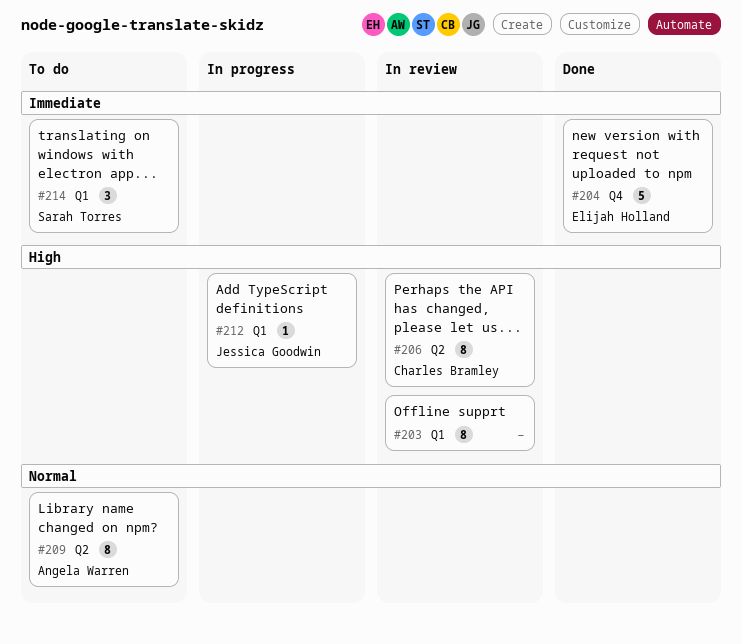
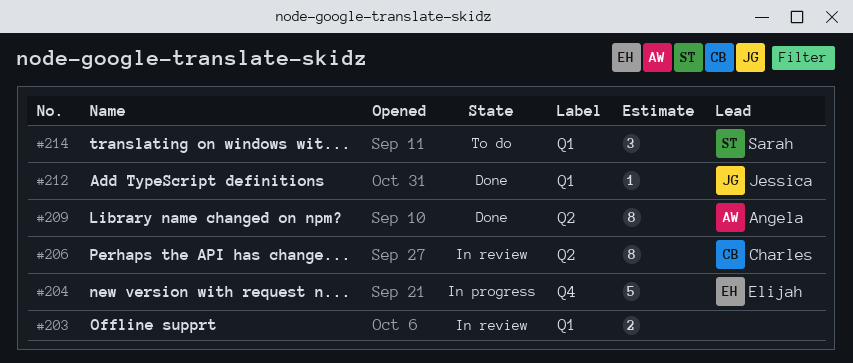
#203, estimate: 8 -> 2
#204, status: Done -> In progress
#209, status: To do -> Done
#212, status: In progress -> Done

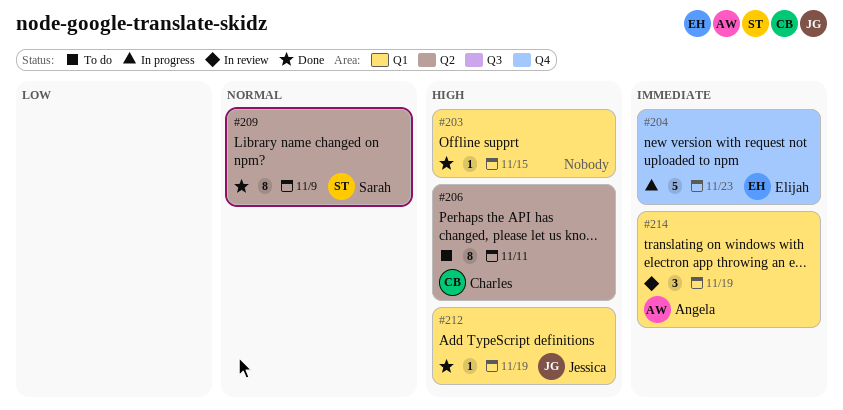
#203, status: In review -> Done
#203, estimate: 2 -> 1
#206, status: In review -> To do
#209, owner: Angela -> Sarah
#214, status: To do -> In review
#214, owner: Sarah -> Angela

